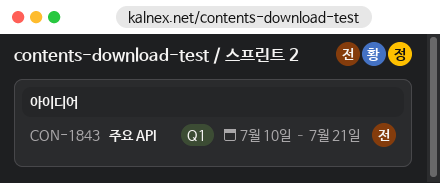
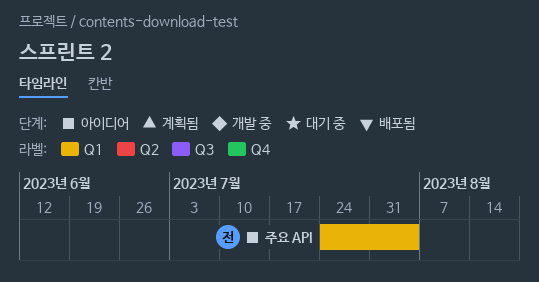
주요 API, start: Jul 10 -> Jul 24
주요 API, due: Jul 21 -> Aug 4

